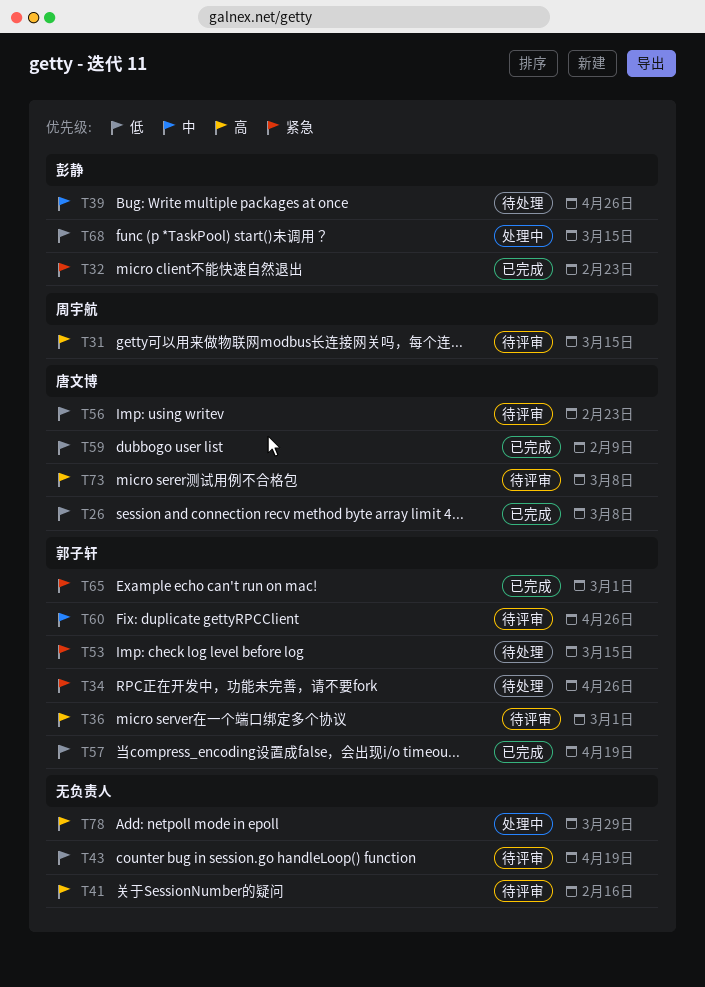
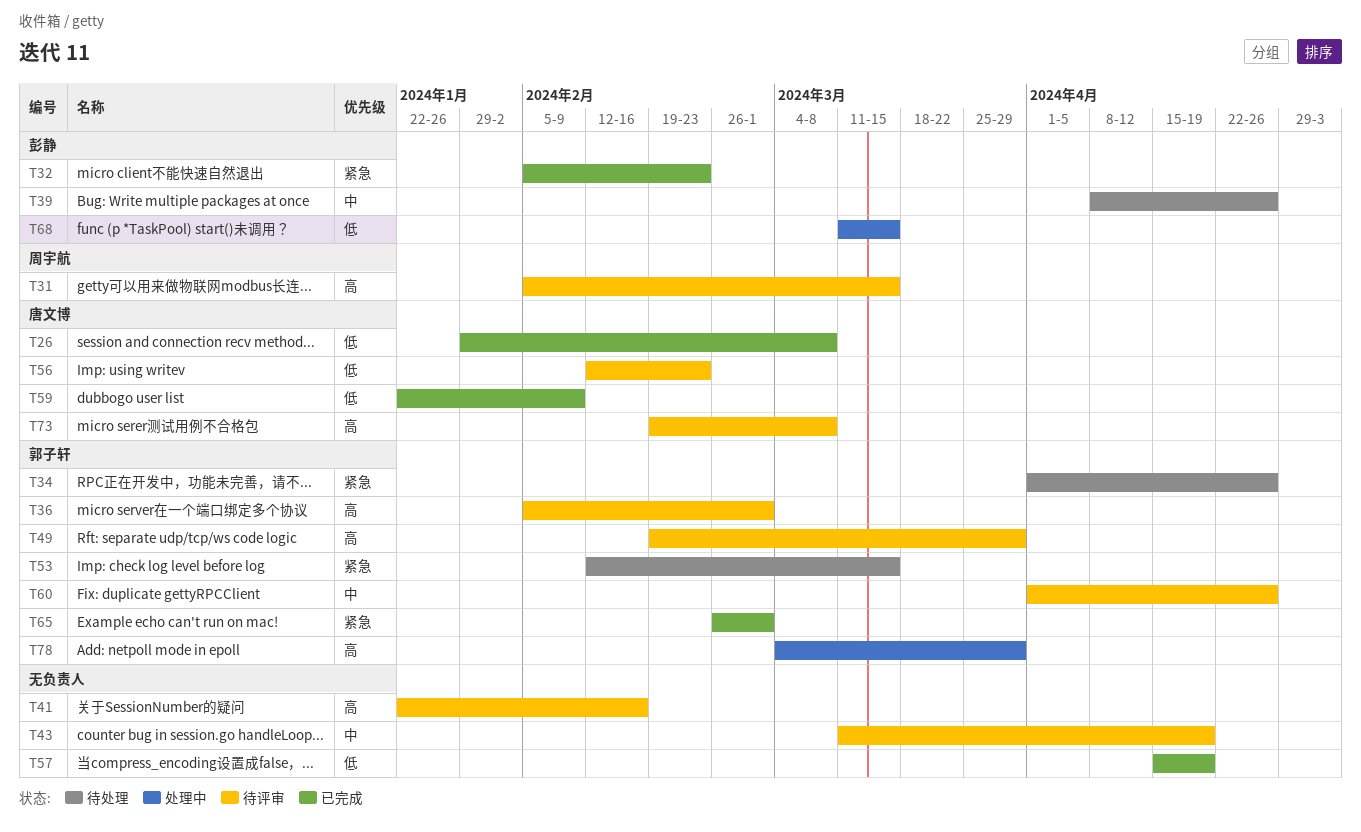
T43, priority: 低 -> 中
T49: none -> present
T57, owner: 郭子轩 -> none
T78, owner: none -> 郭子轩

